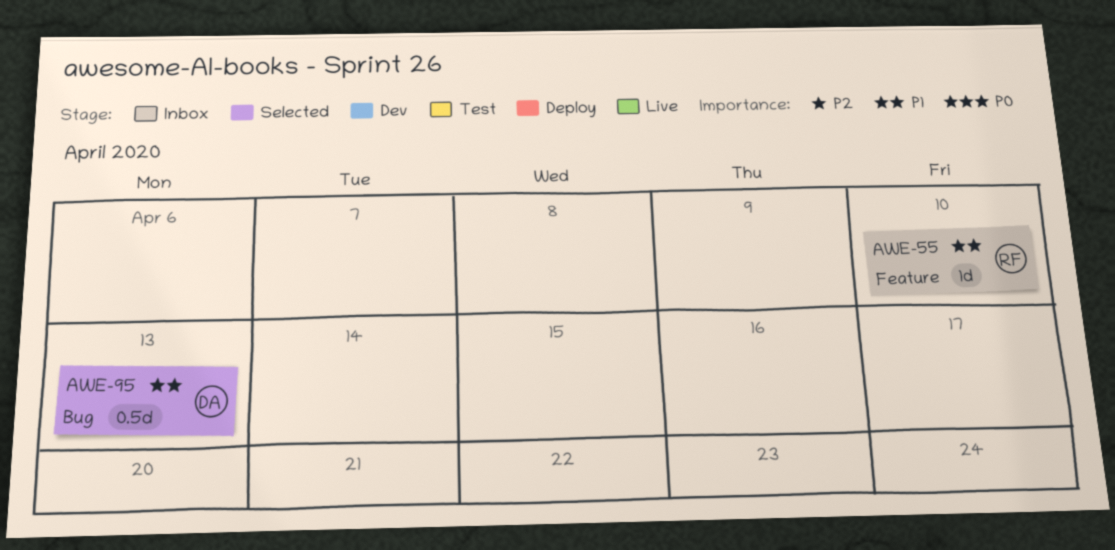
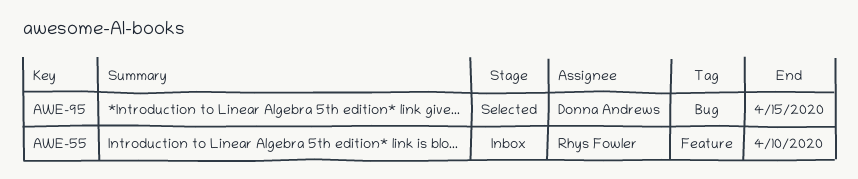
AWE-95, due: Apr 13 -> Apr 15

